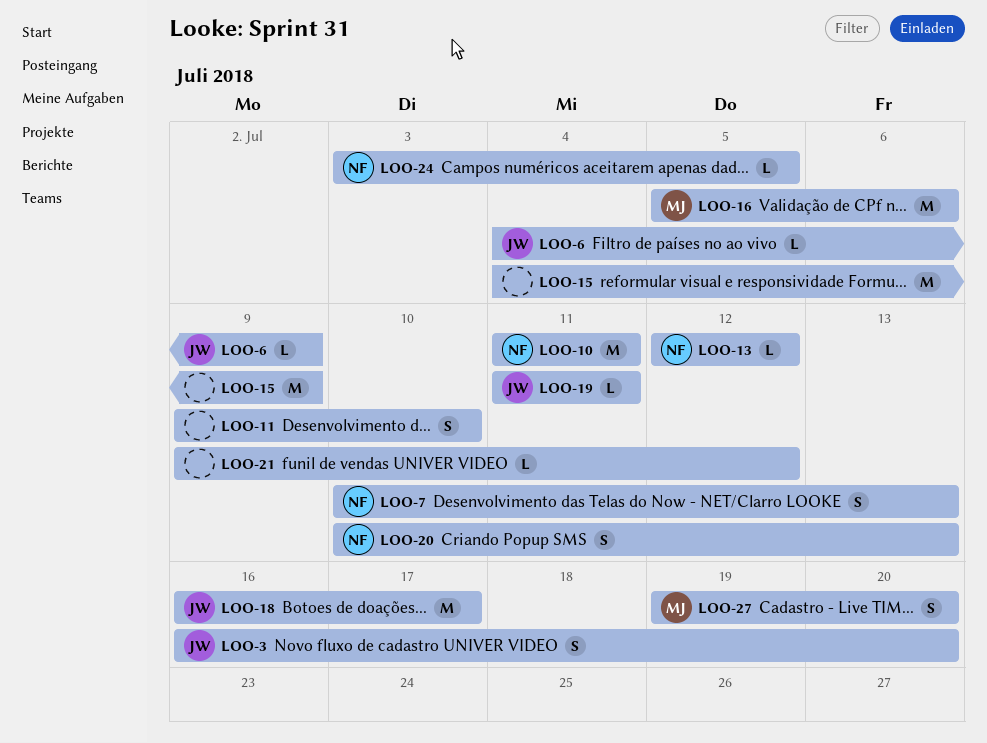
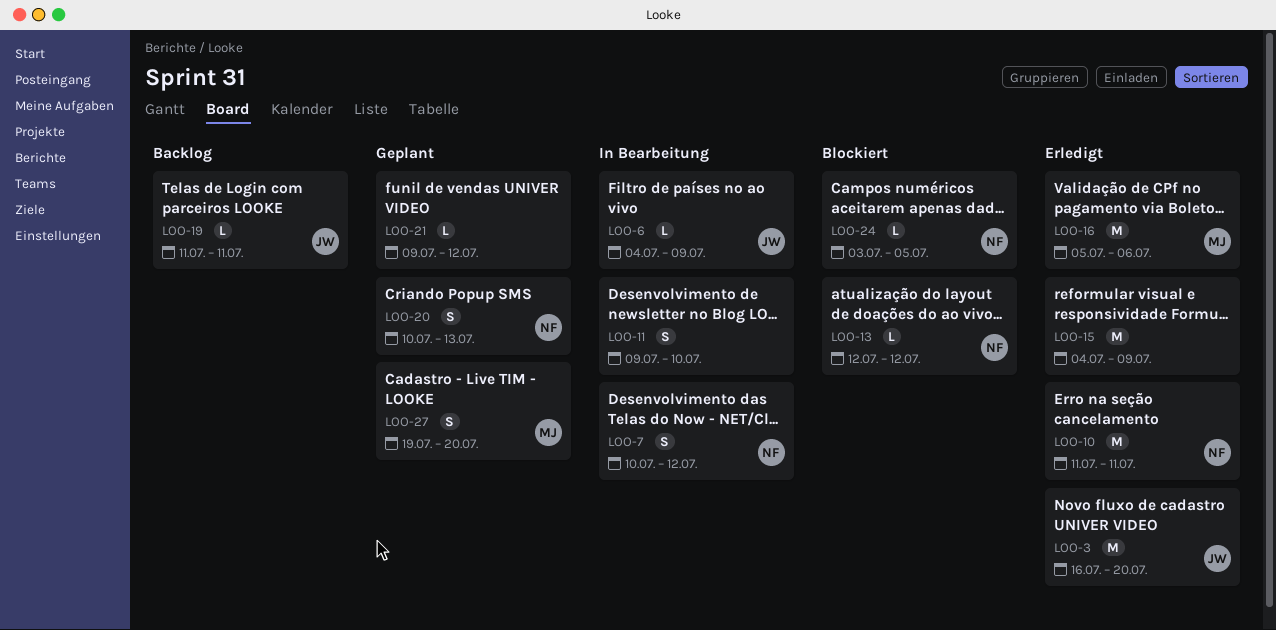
LOO-3, estimate: S -> M
LOO-7, due: Jul 13 -> Jul 12
LOO-18: present -> none

